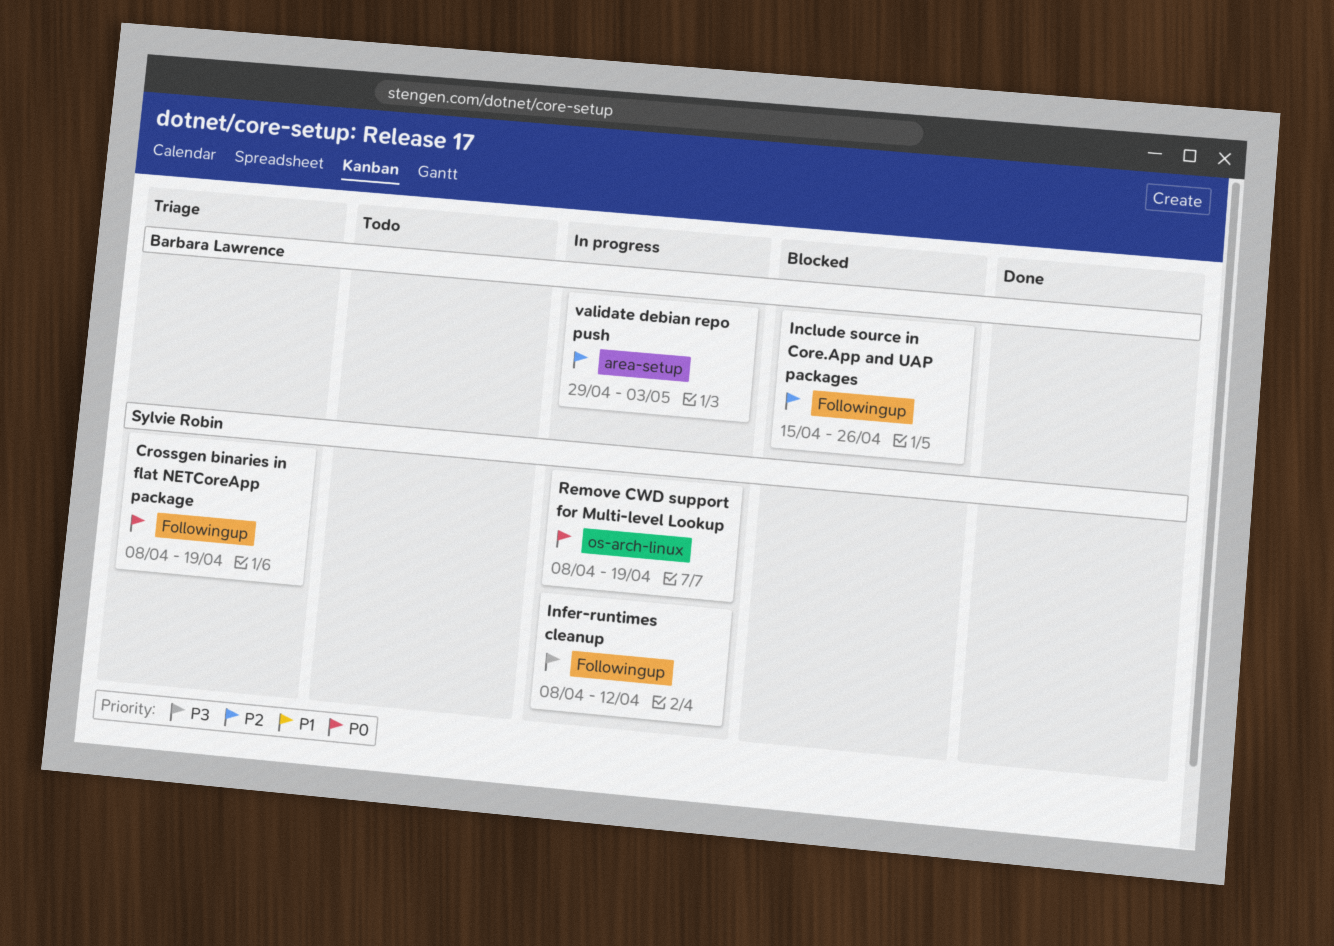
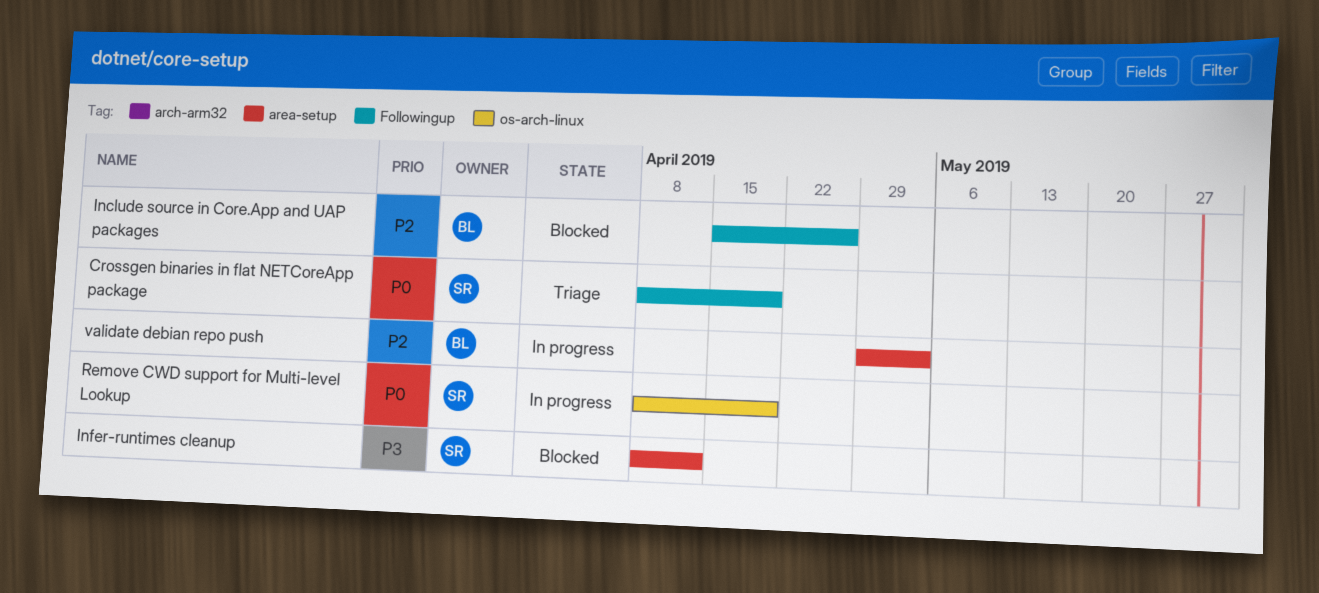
Infer-runtimes cleanup, status: In progress -> Blocked
Infer-runtimes cleanup, label: Followingup -> area-setup

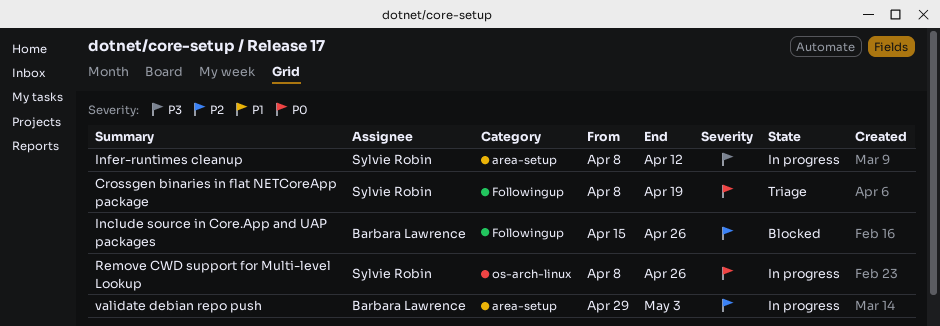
Infer-runtimes cleanup, status: Blocked -> In progress
Remove CWD support for Multi-level Lookup, due: Apr 19 -> Apr 26

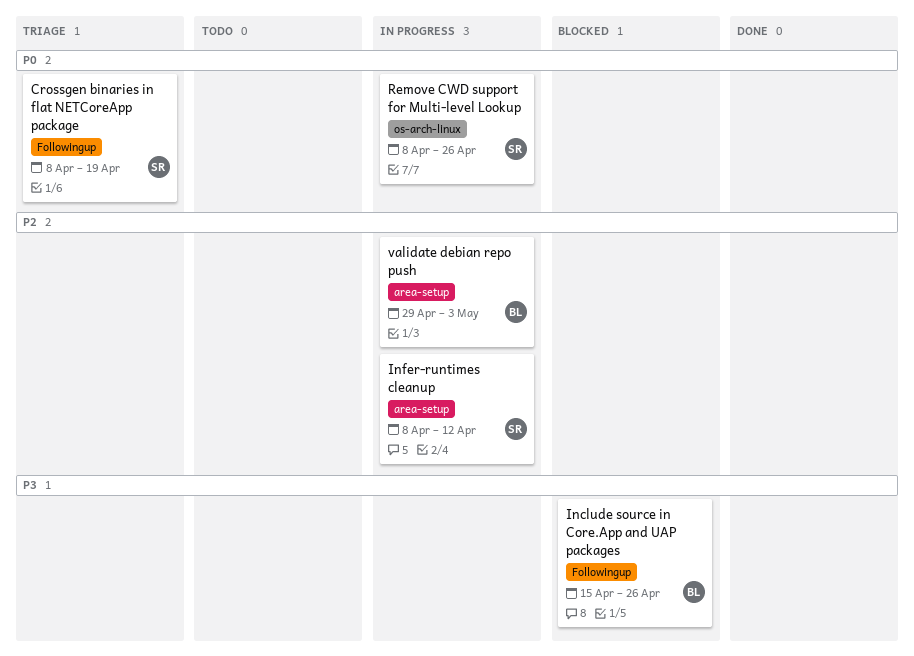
Include source in Core.App and UAP packages, priority: P2 -> P3
Infer-runtimes cleanup, priority: P3 -> P2

